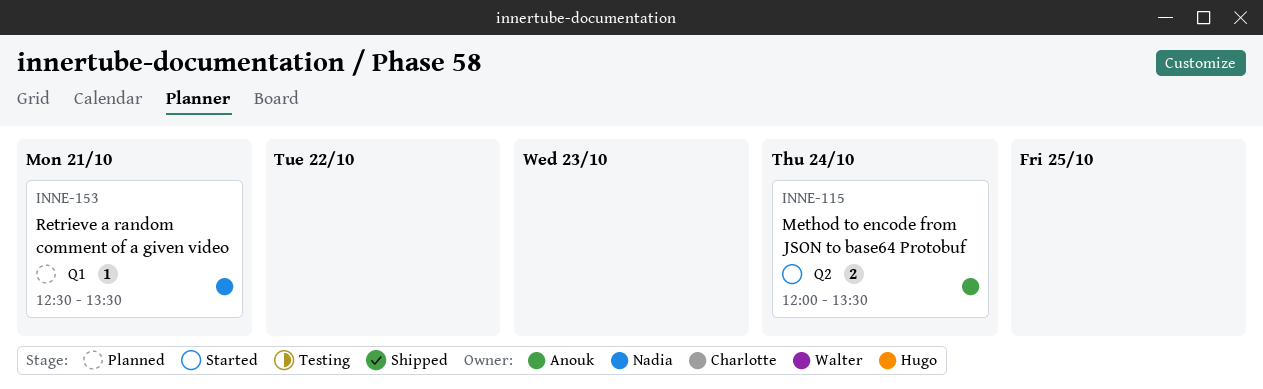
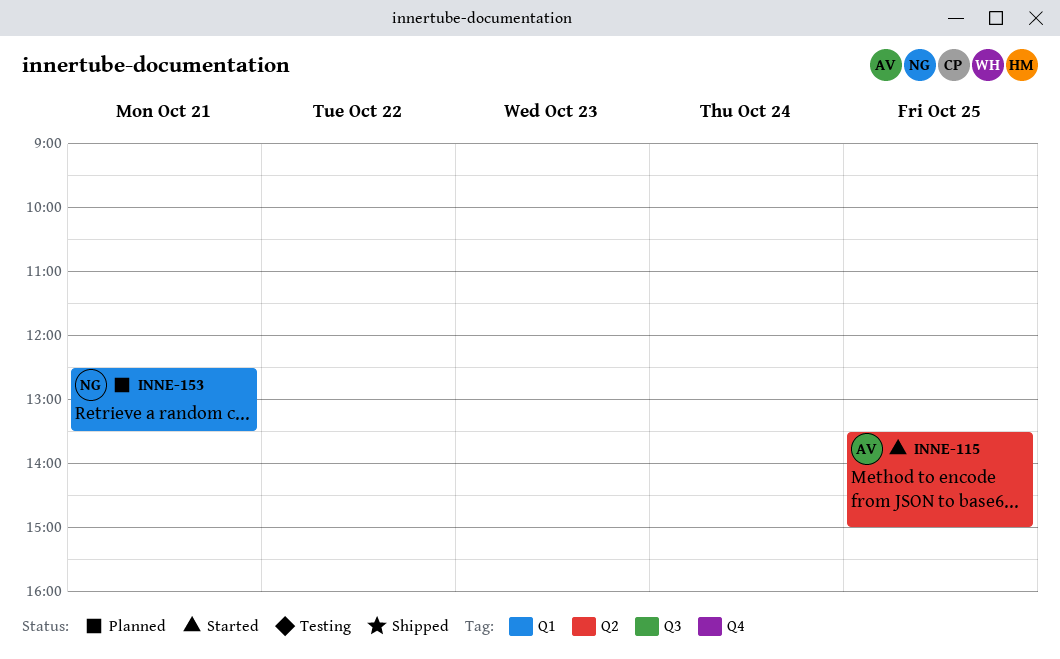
INNE-115, day: Oct 24 -> Oct 25
INNE-115, begins: 12:00 -> 13:30
INNE-115, ends: 13:30 -> 15:00

